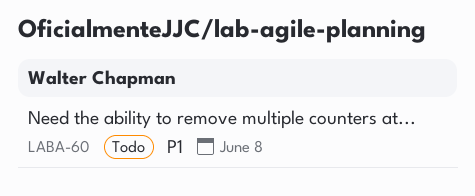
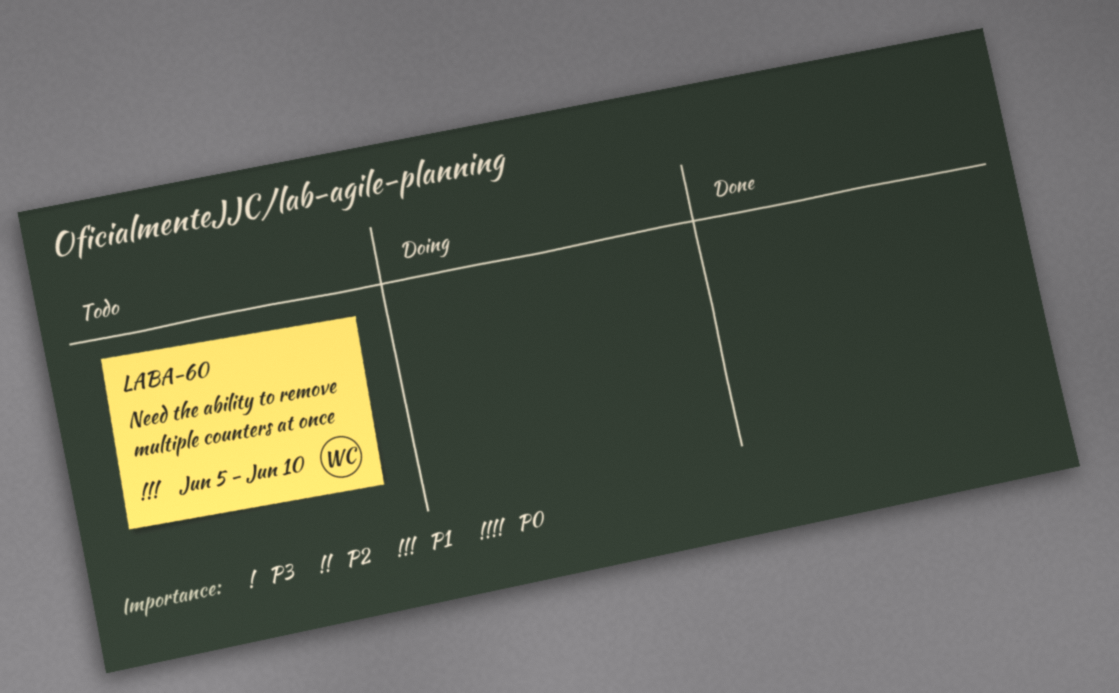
LABA-60, due: Jun 8 -> Jun 10

